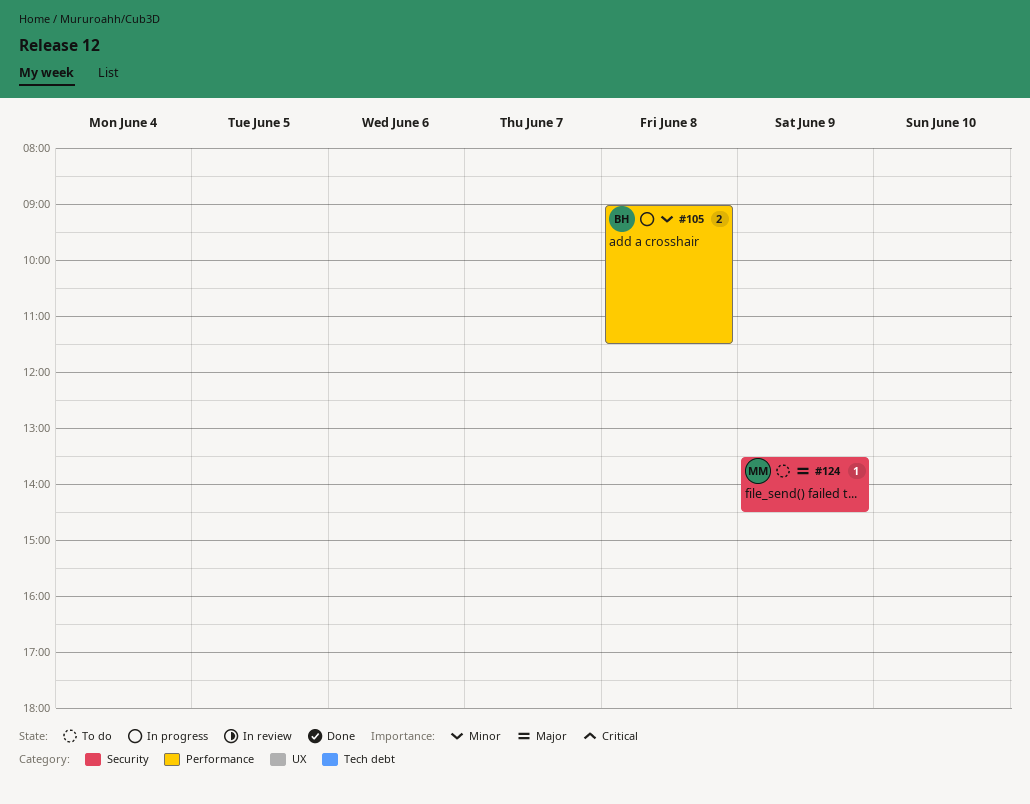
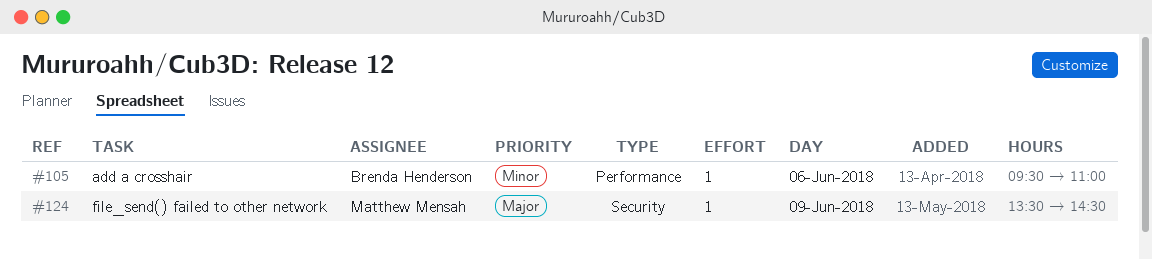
#105, estimate: 2 -> 1
#105, day: Jun 8 -> Jun 6
#105, begins: 09:00 -> 09:30
#105, ends: 11:30 -> 11:00

